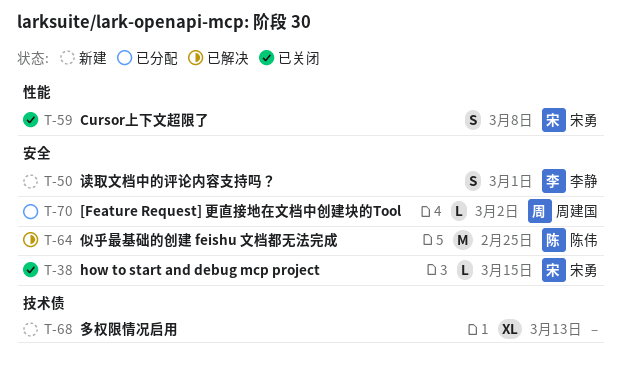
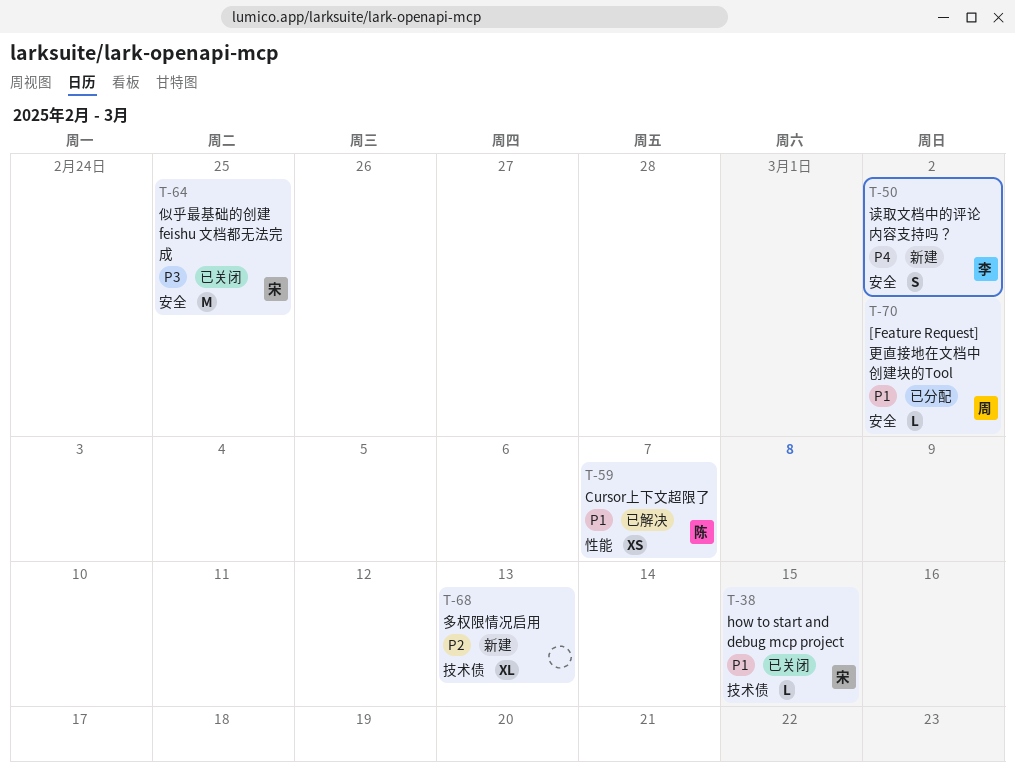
T-38, label: 安全 -> 技术债
T-50, due: Mar 1 -> Mar 2
T-59, status: 已关闭 -> 已解决
T-59, owner: 宋勇 -> 陈伟
T-59, estimate: S -> XS
T-59, due: Mar 8 -> Mar 7
T-64, status: 已解决 -> 已关闭
T-64, owner: 陈伟 -> 宋勇

